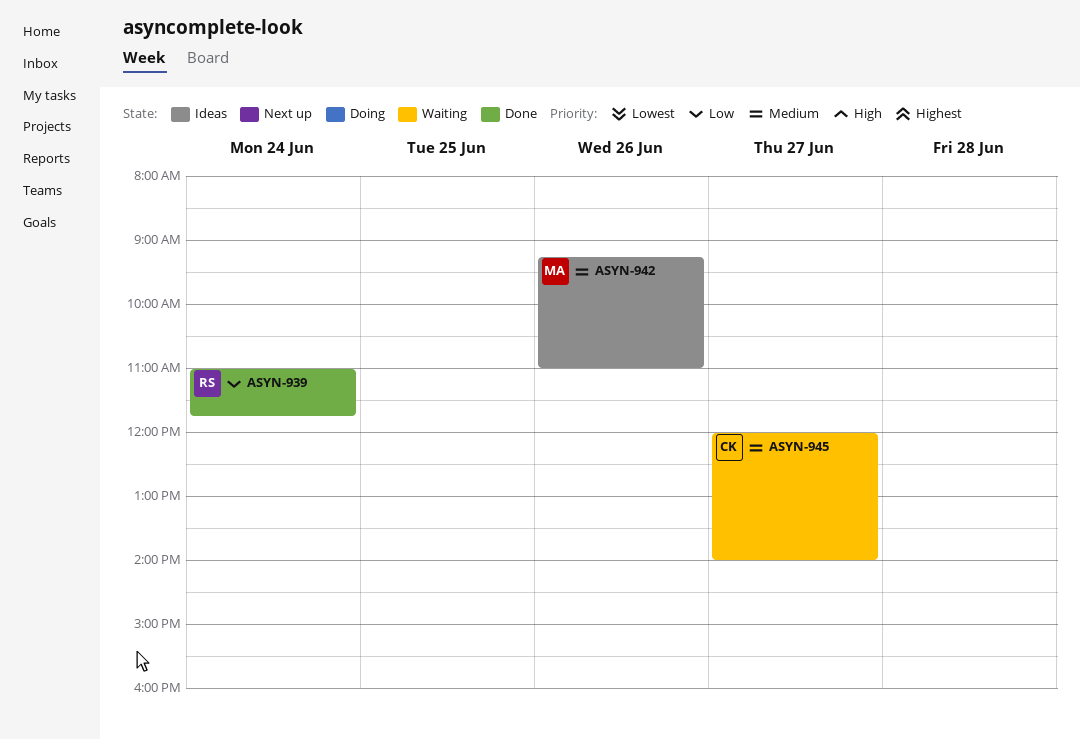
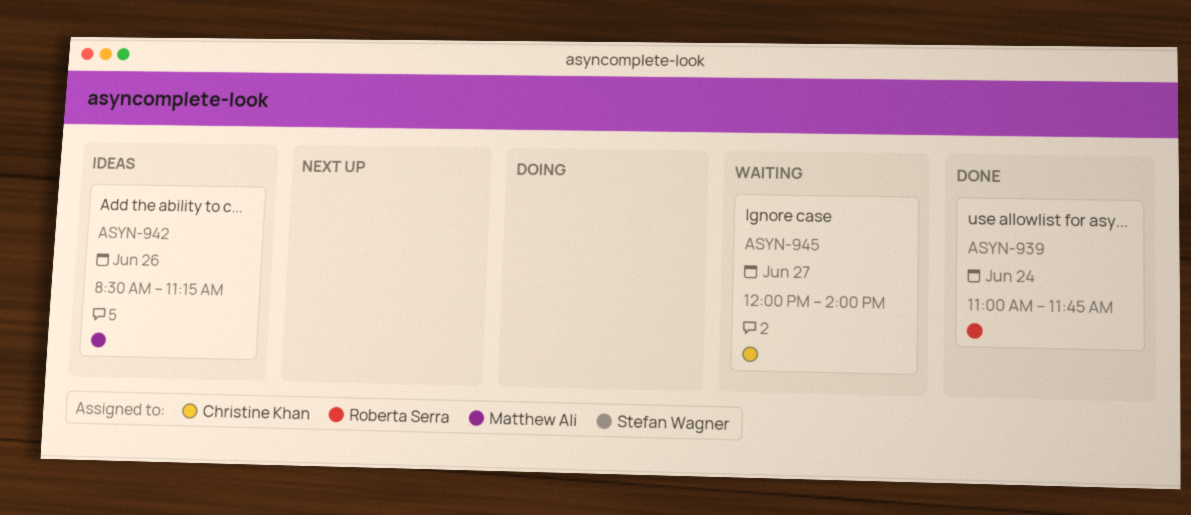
ASYN-942, begins: 09:15 -> 08:30
ASYN-942, ends: 11:00 -> 11:15

